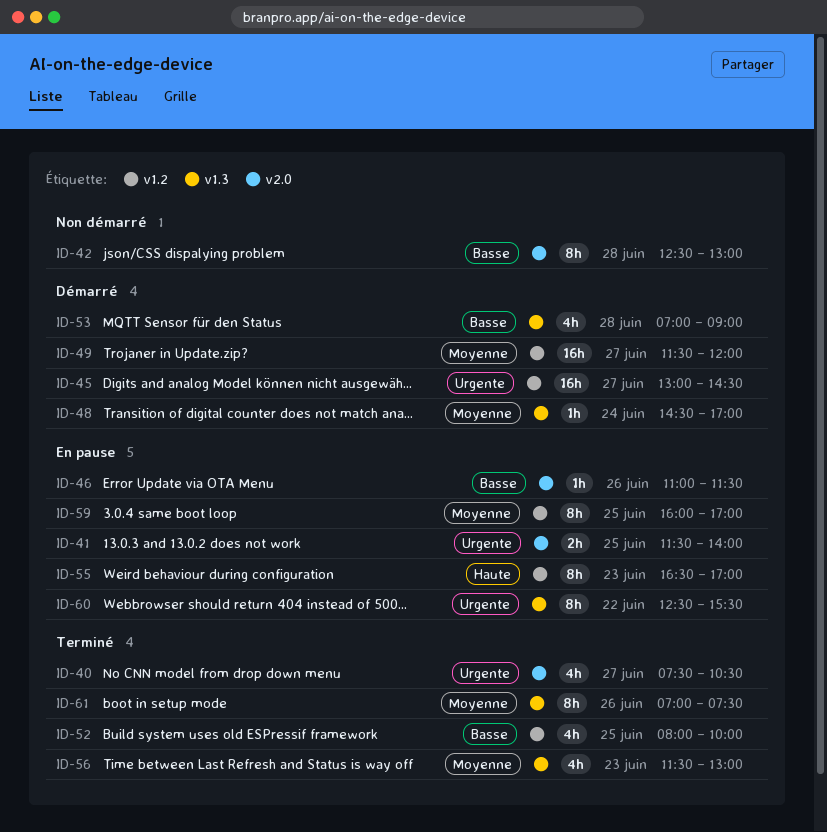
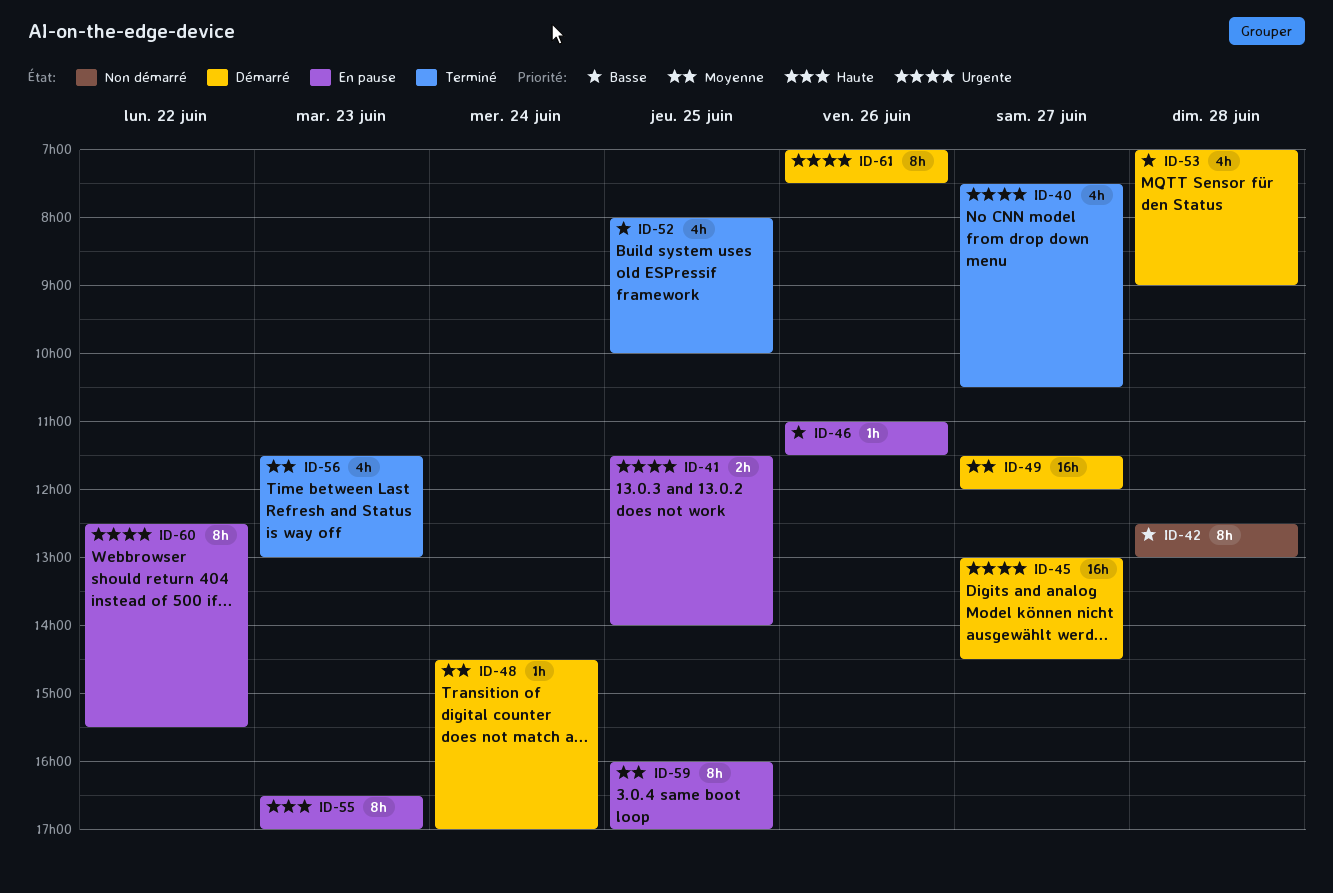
ID-61, status: Terminé -> Démarré
ID-61, priority: Moyenne -> Urgente

